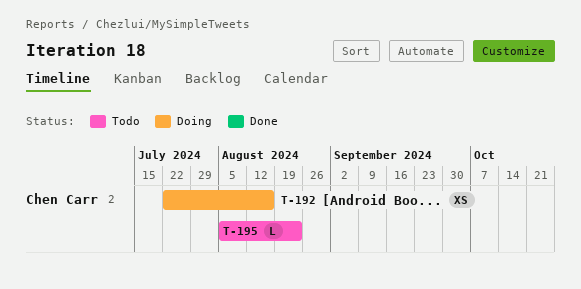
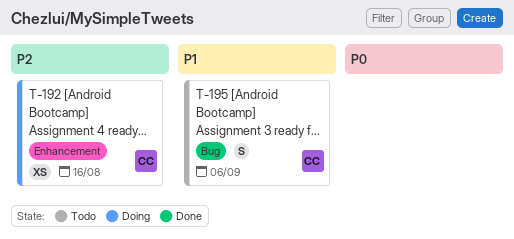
T-195, estimate: L -> S
T-195, due: Aug 23 -> Sep 6

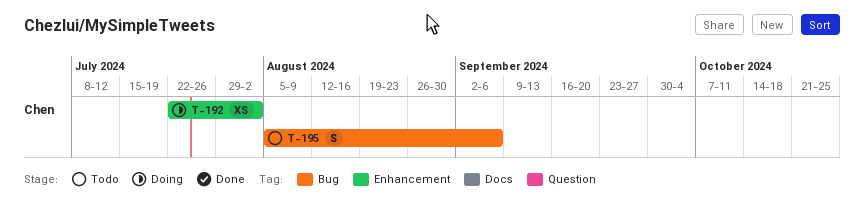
T-192, due: Aug 16 -> Aug 2

